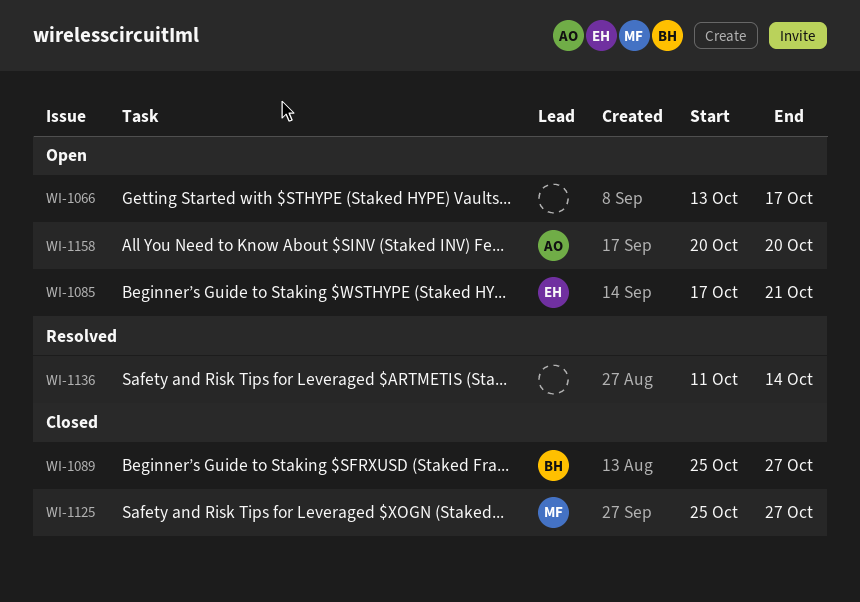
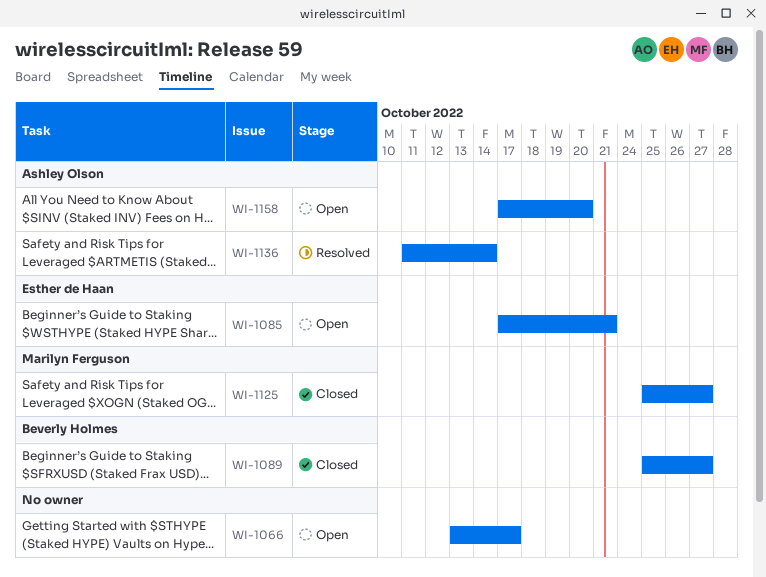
WI-1136, owner: none -> Ashley Olson
WI-1158, start: Oct 20 -> Oct 17

